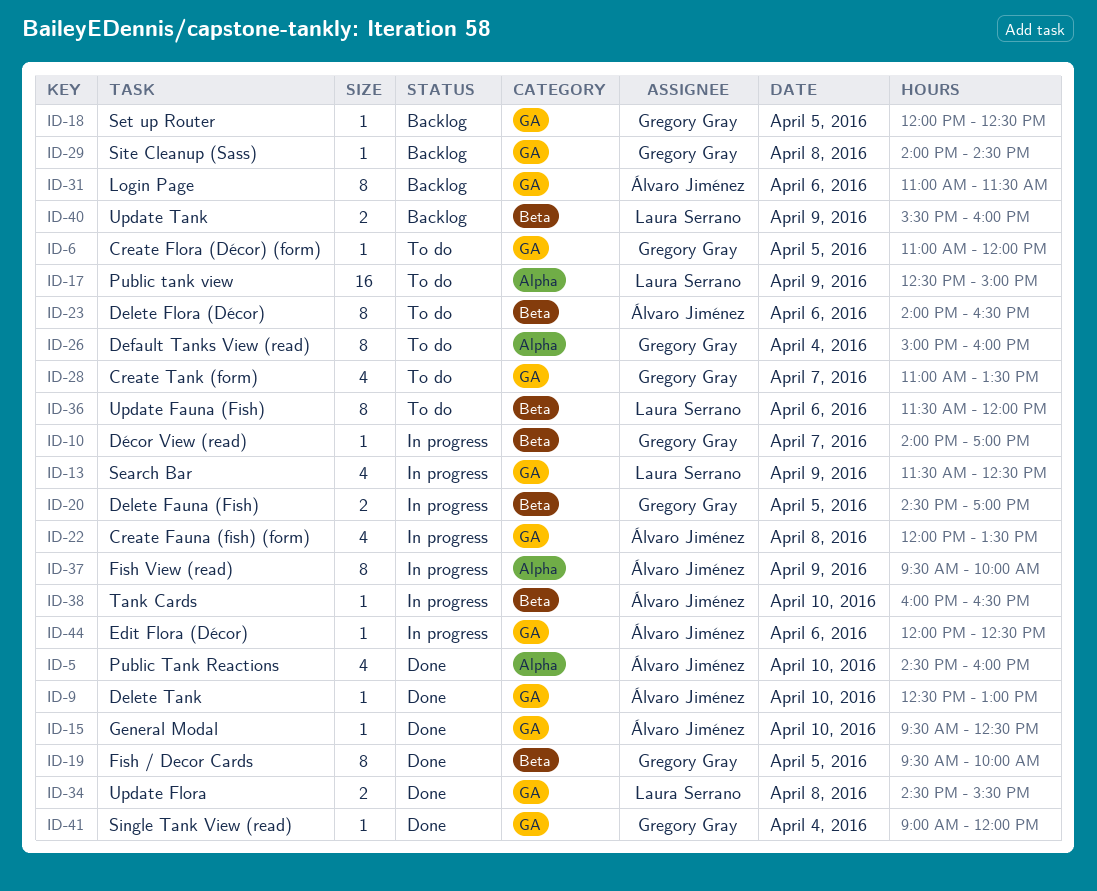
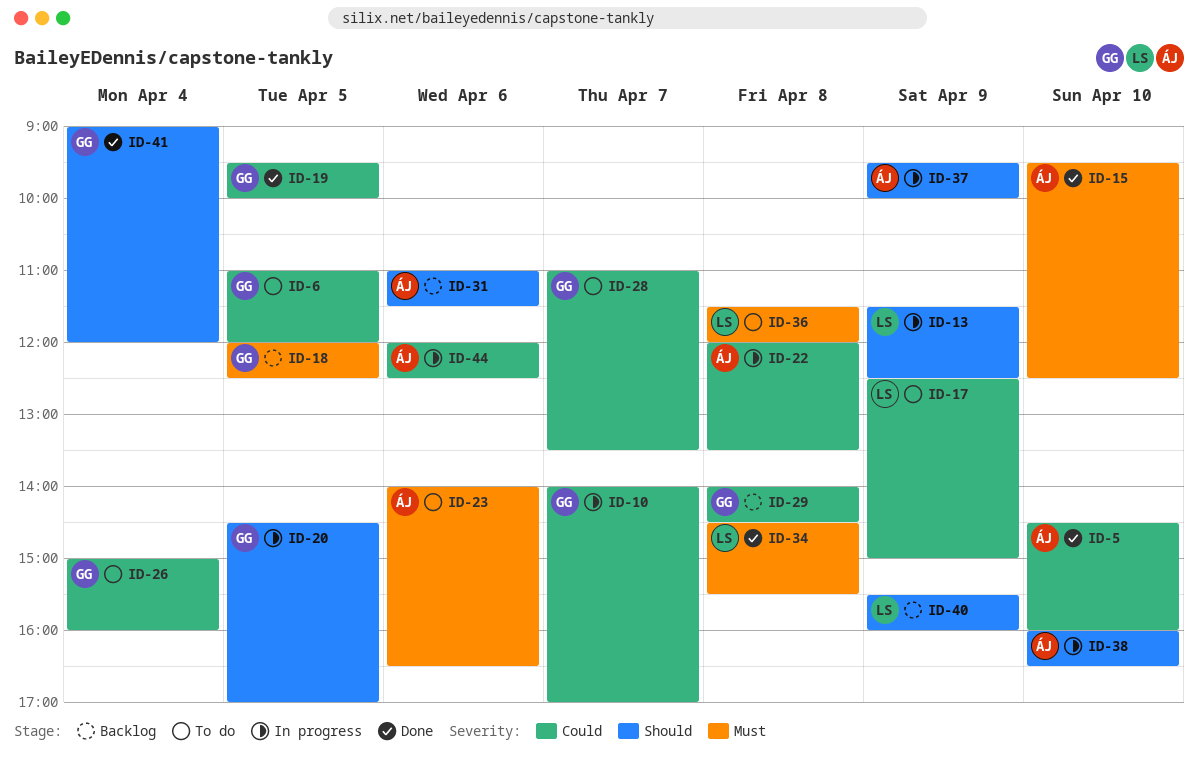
ID-9: present -> none
ID-36, day: Apr 6 -> Apr 8

